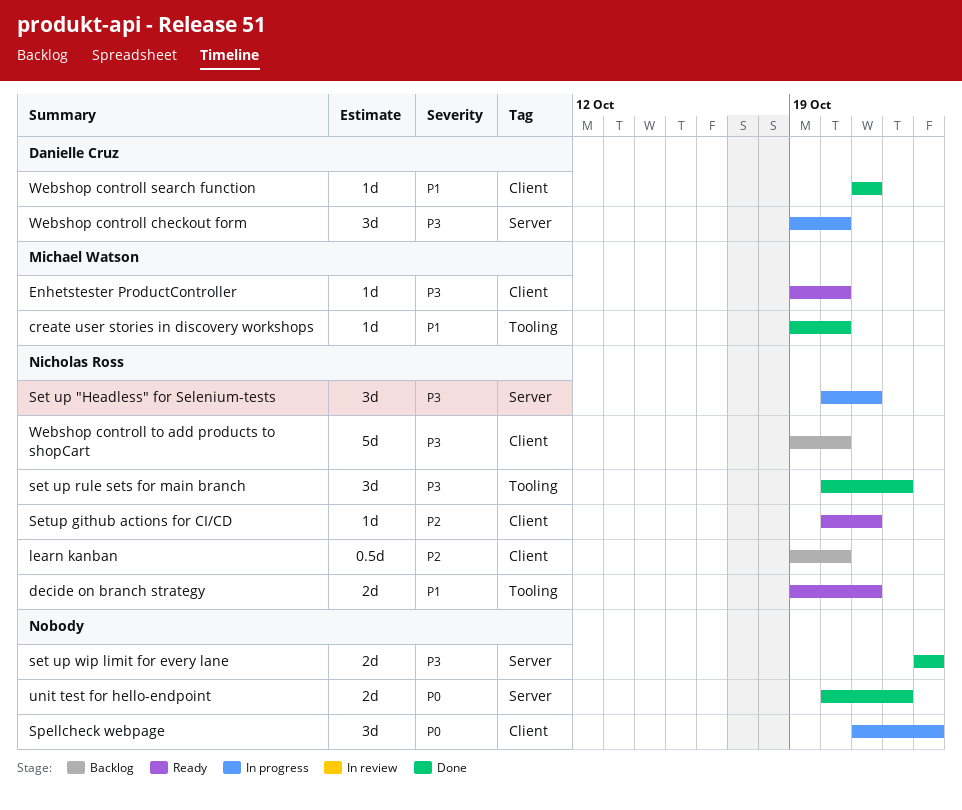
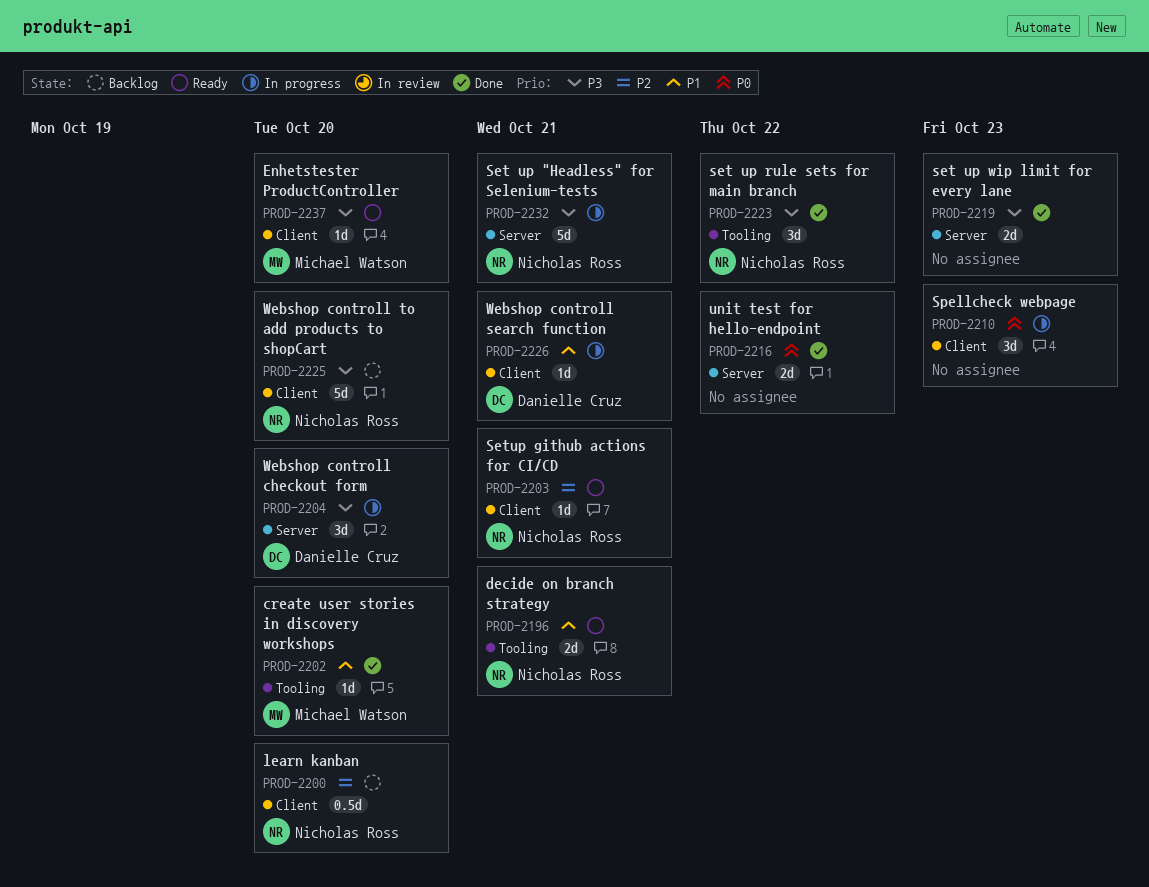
Set up "Headless" for Selenium-tests, estimate: 3d -> 5d
Webshop controll search function, status: Done -> In progress

